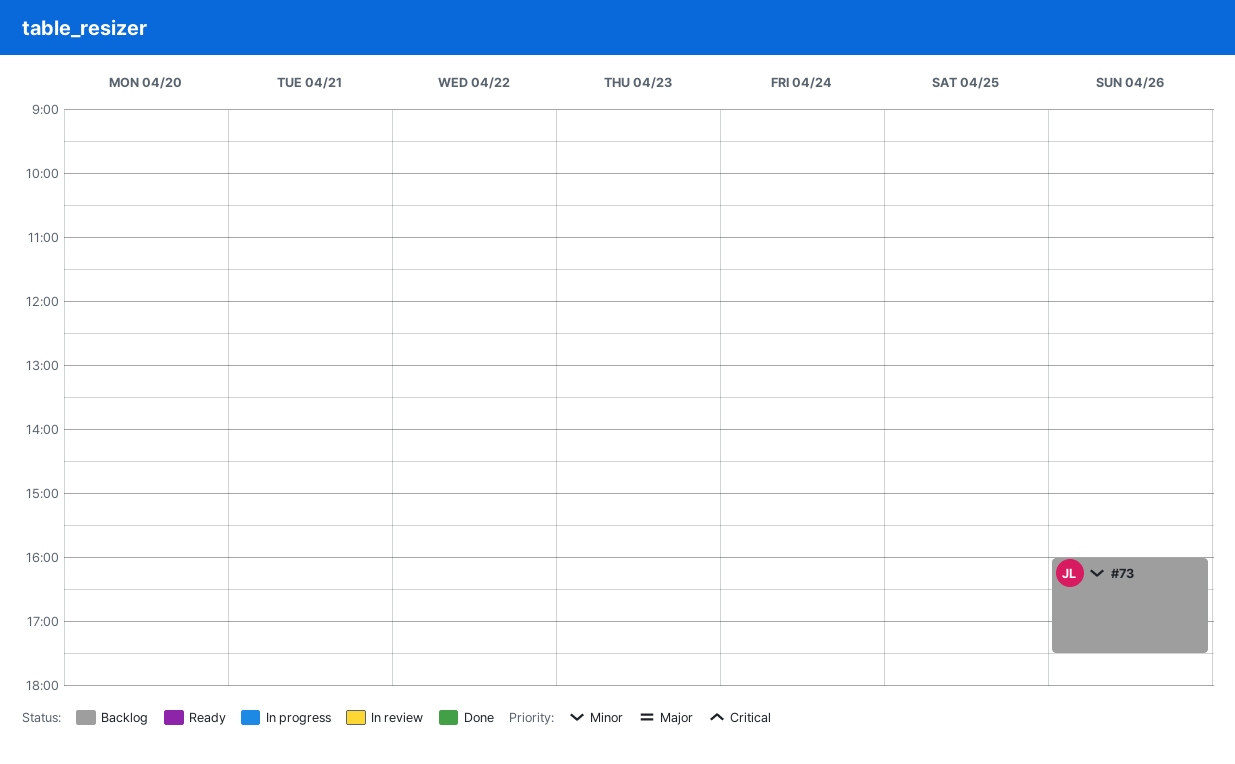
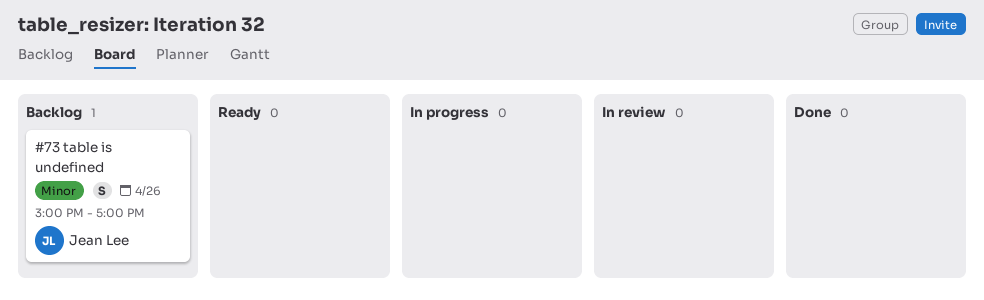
#73, begins: 16:00 -> 15:00
#73, ends: 17:30 -> 17:00

